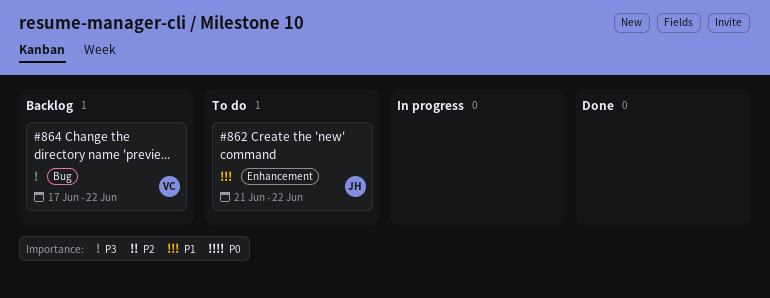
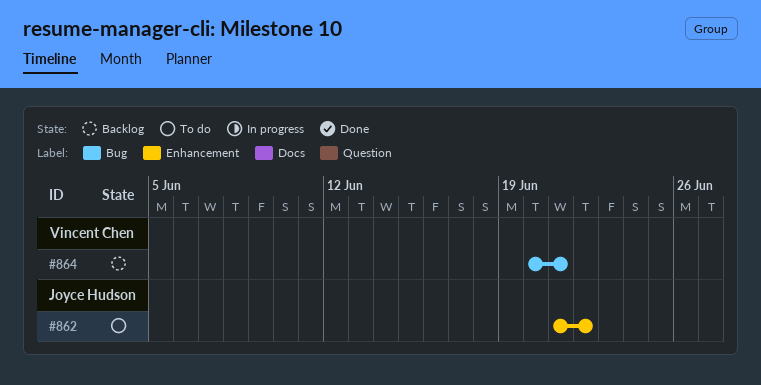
#864, start: Jun 17 -> Jun 20
#864, due: Jun 22 -> Jun 21

